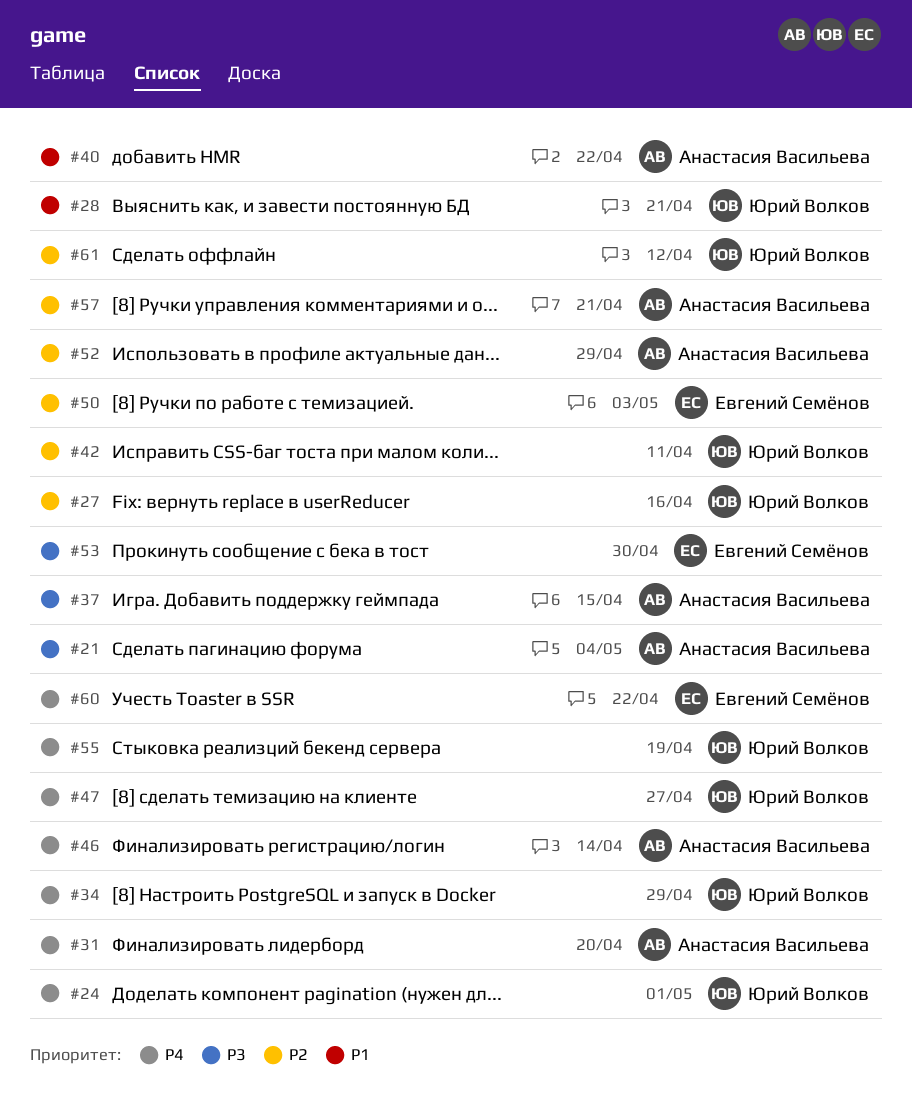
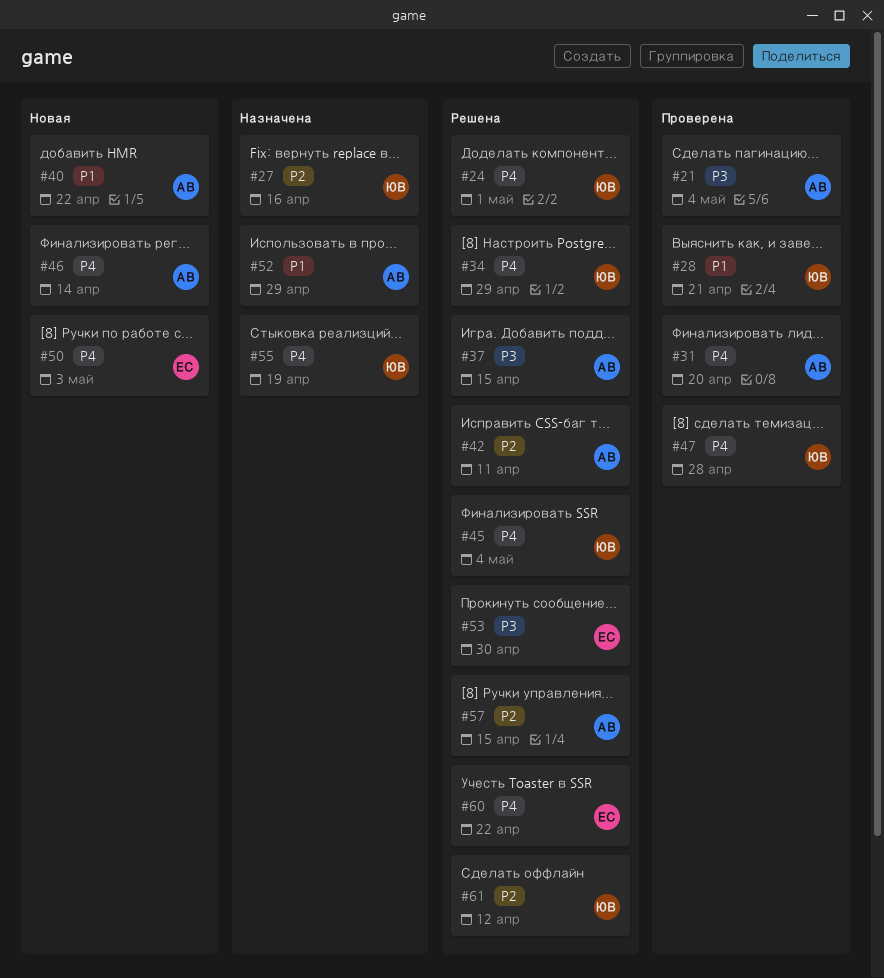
#42, owner: Юрий Волков -> Анастасия Васильева
#45: none -> present
#47, due: Apr 27 -> Apr 28
#50, priority: P2 -> P4
#52, priority: P2 -> P1
#57, due: Apr 21 -> Apr 15

